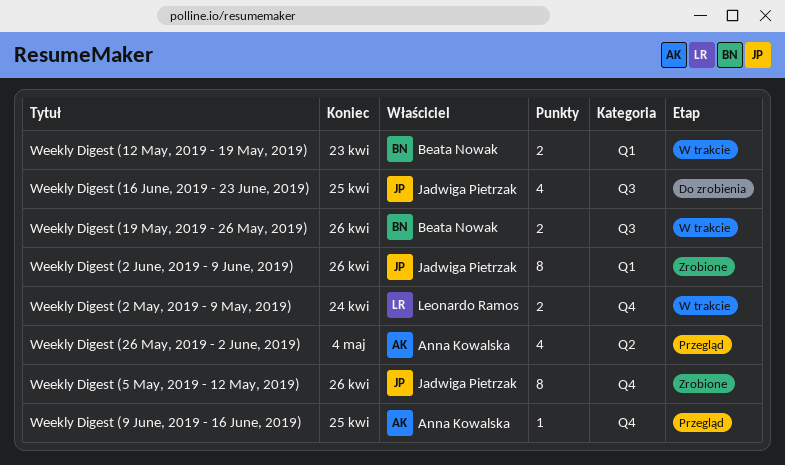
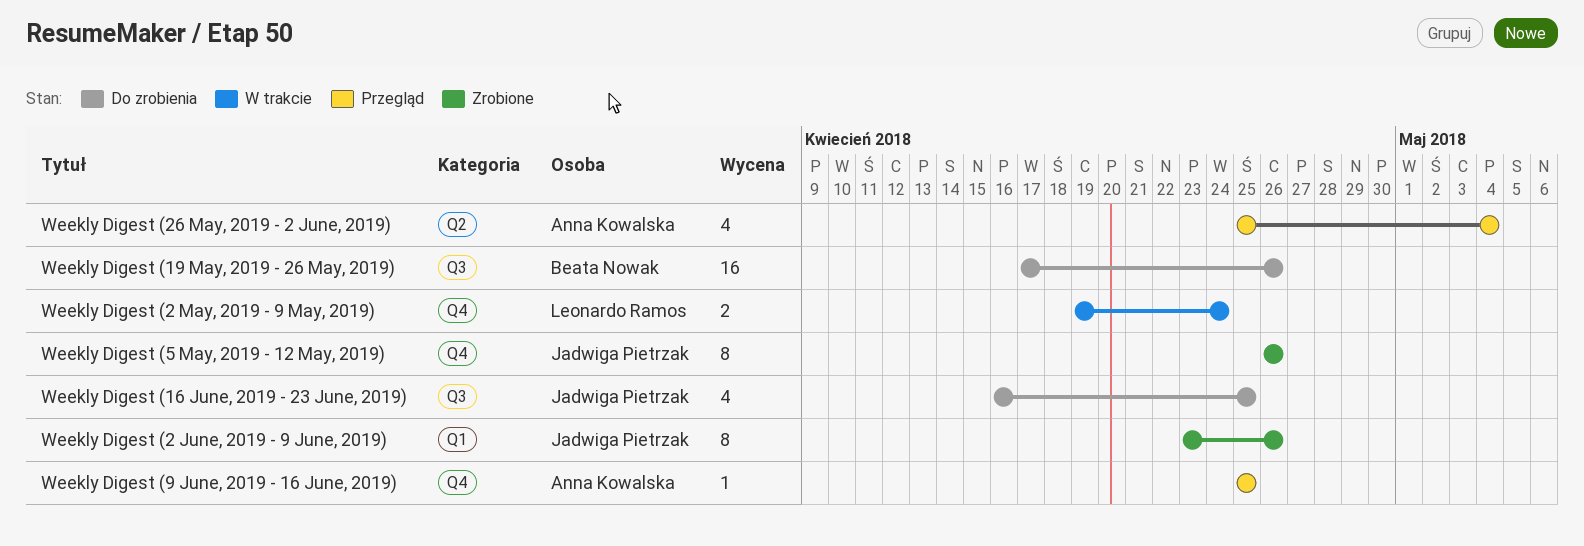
Weekly Digest (12 May, 2019 - 19 May, 2019): present -> none
Weekly Digest (19 May, 2019 - 26 May, 2019), status: W trakcie -> Do zrobienia
Weekly Digest (19 May, 2019 - 26 May, 2019), estimate: 2 -> 16

